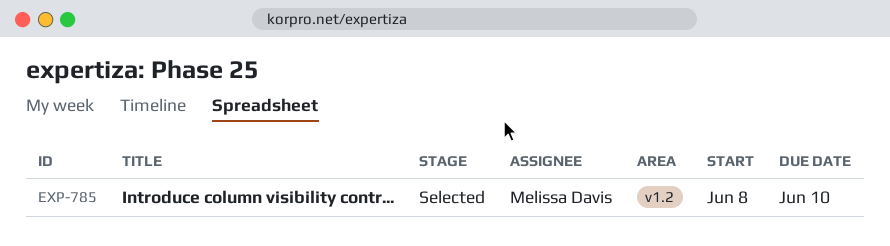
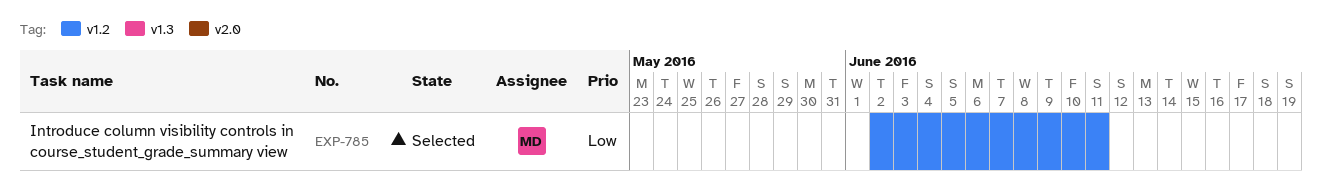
EXP-785, start: Jun 8 -> Jun 2
EXP-785, due: Jun 10 -> Jun 11

